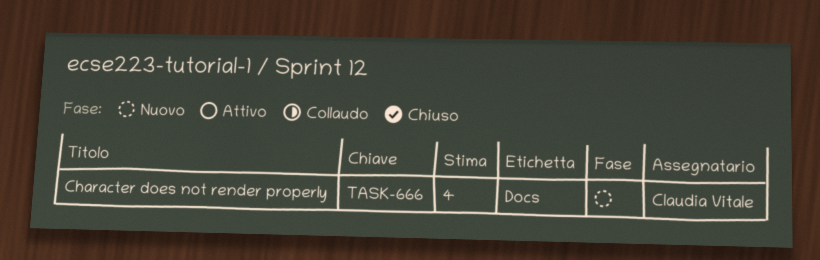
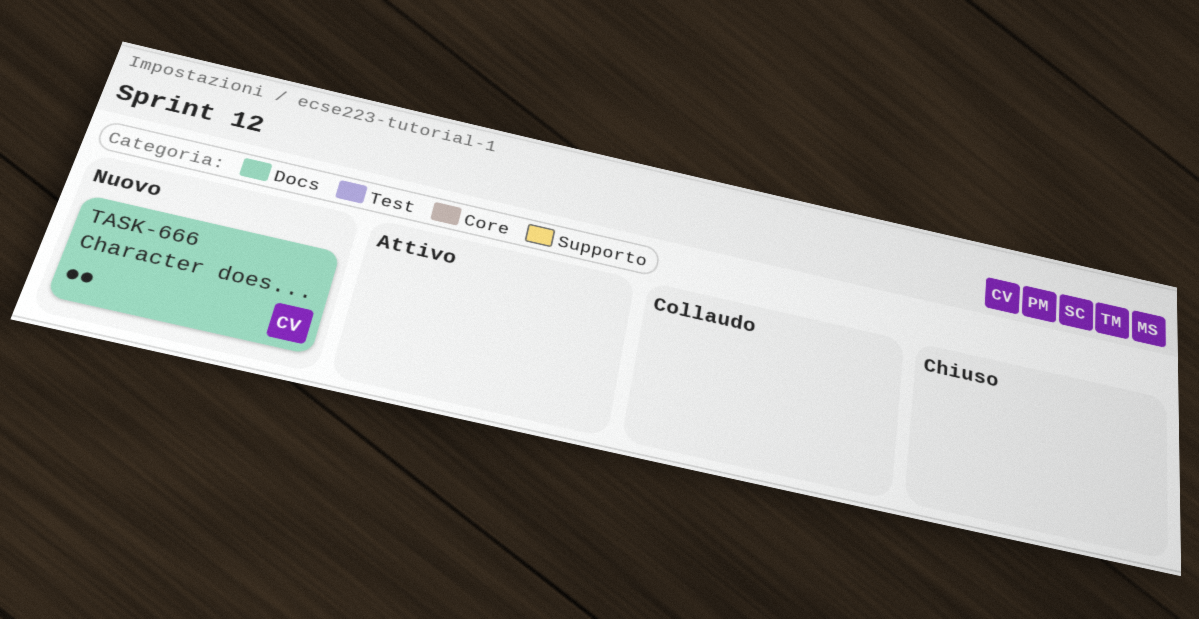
TASK-666, estimate: 4 -> 2

